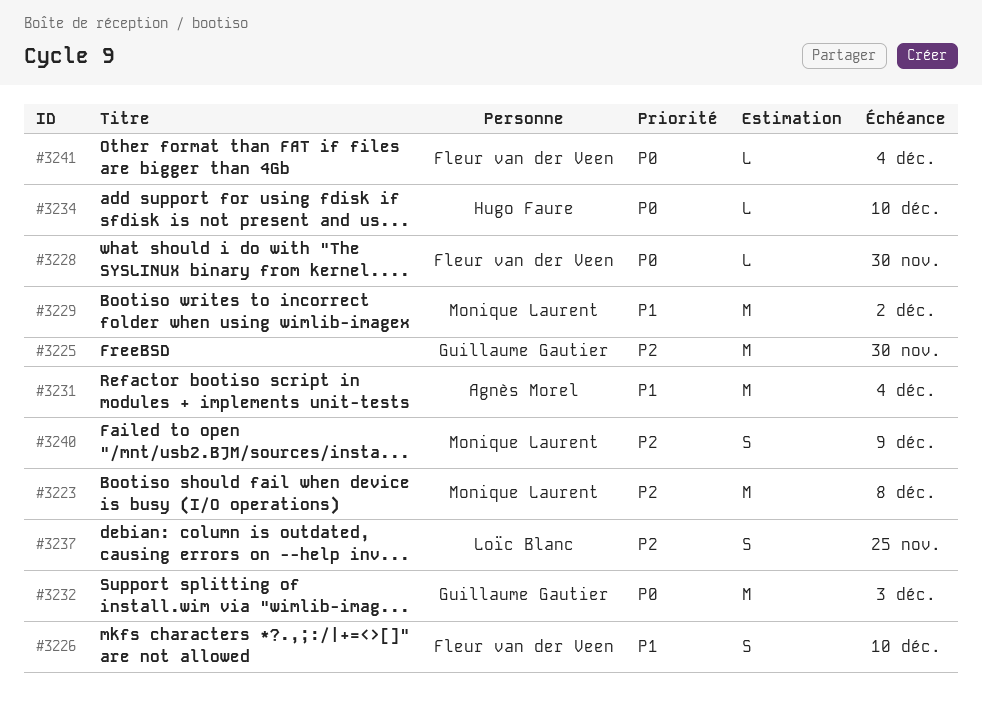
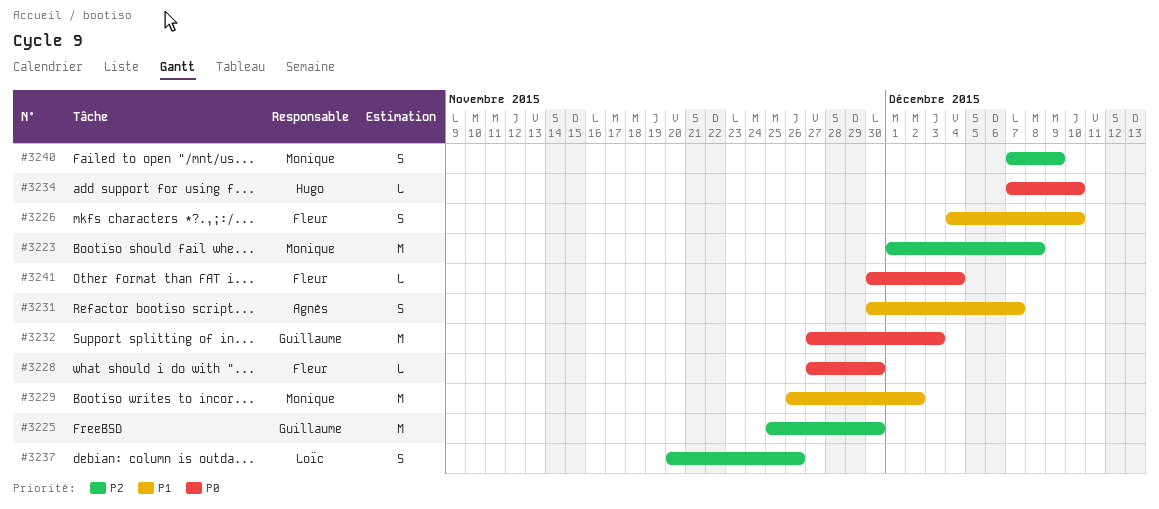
#3231, estimate: M -> S
#3231, due: Dec 4 -> Dec 7
#3237, due: Nov 25 -> Nov 26

